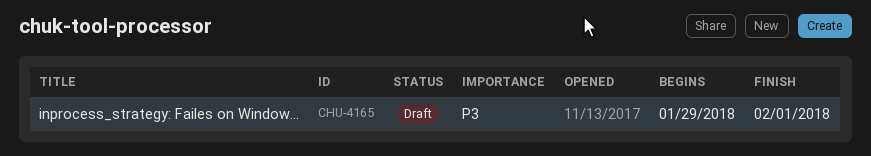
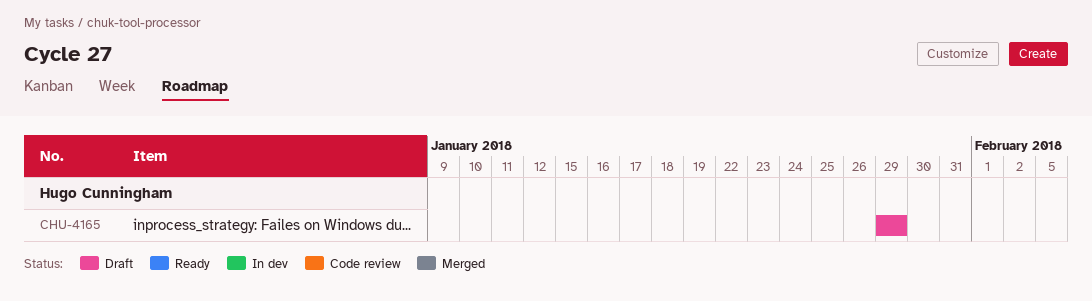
CHU-4165, due: Feb 1 -> Jan 29

